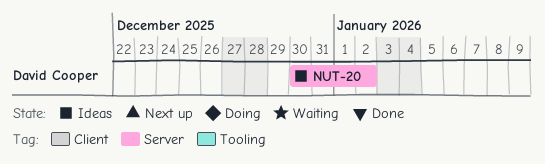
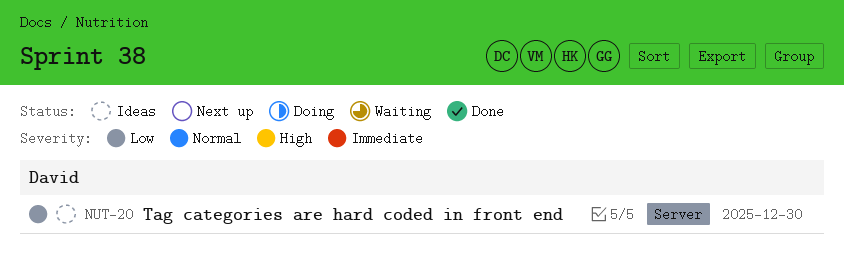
NUT-20, due: Jan 2 -> Dec 30

